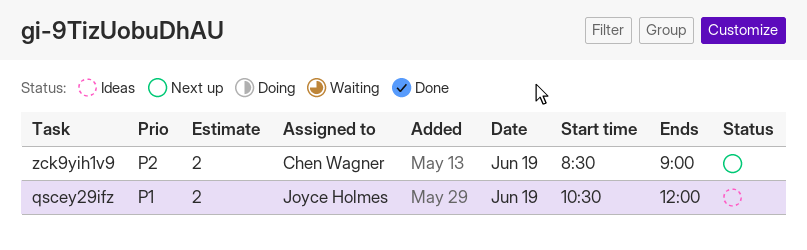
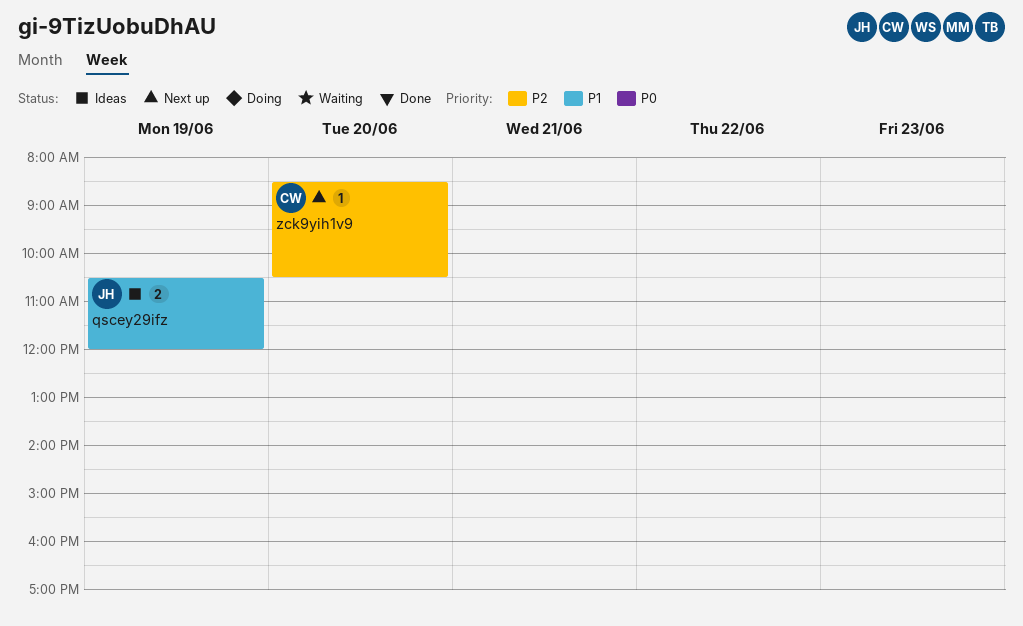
zck9yih1v9, estimate: 2 -> 1
zck9yih1v9, day: Jun 19 -> Jun 20
zck9yih1v9, ends: 09:00 -> 10:30

